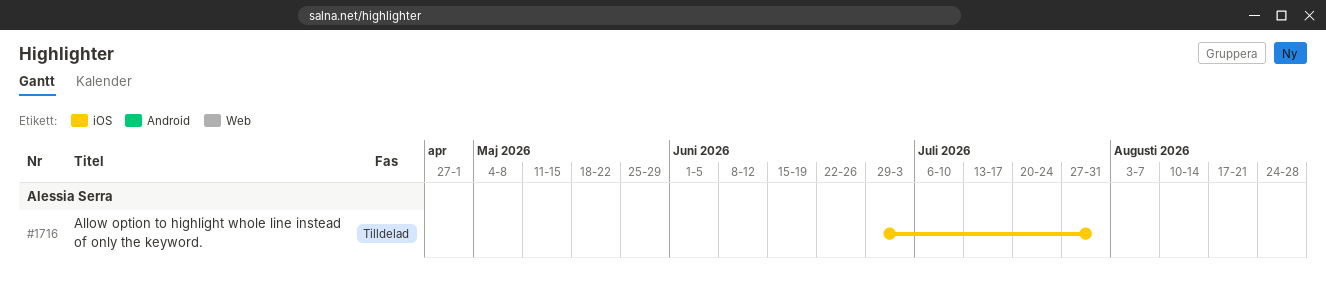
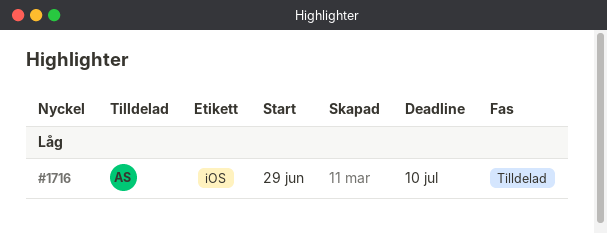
#1716, due: Jul 31 -> Jul 10

